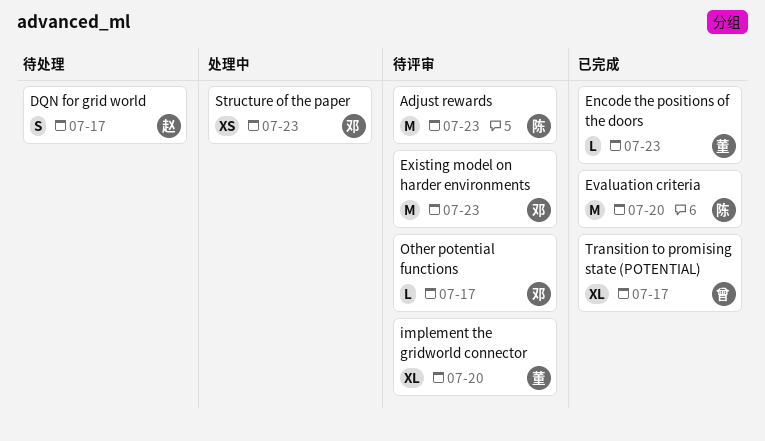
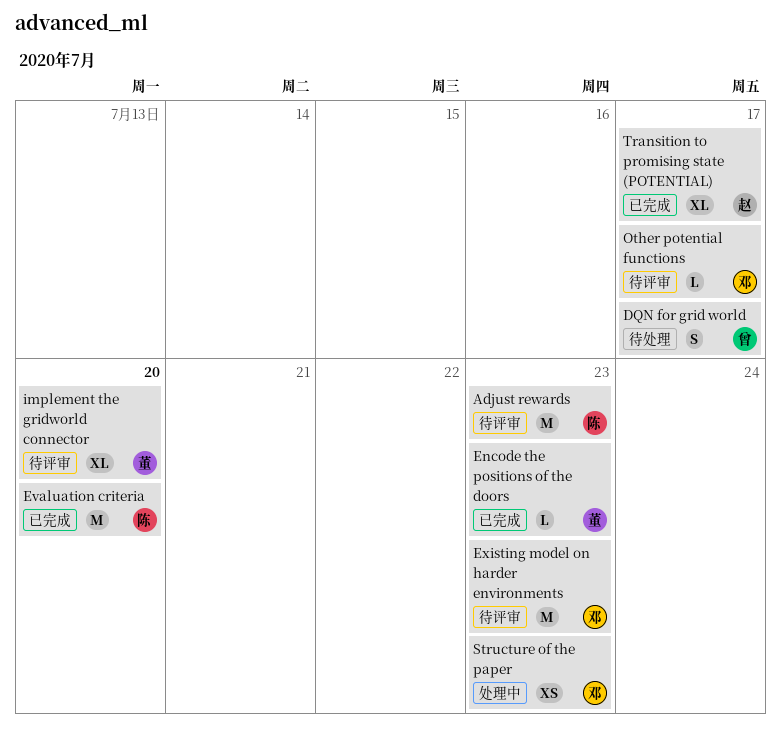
DQN for grid world, owner: 赵 -> 曾
Transition to promising state (POTENTIAL), owner: 曾 -> 赵

